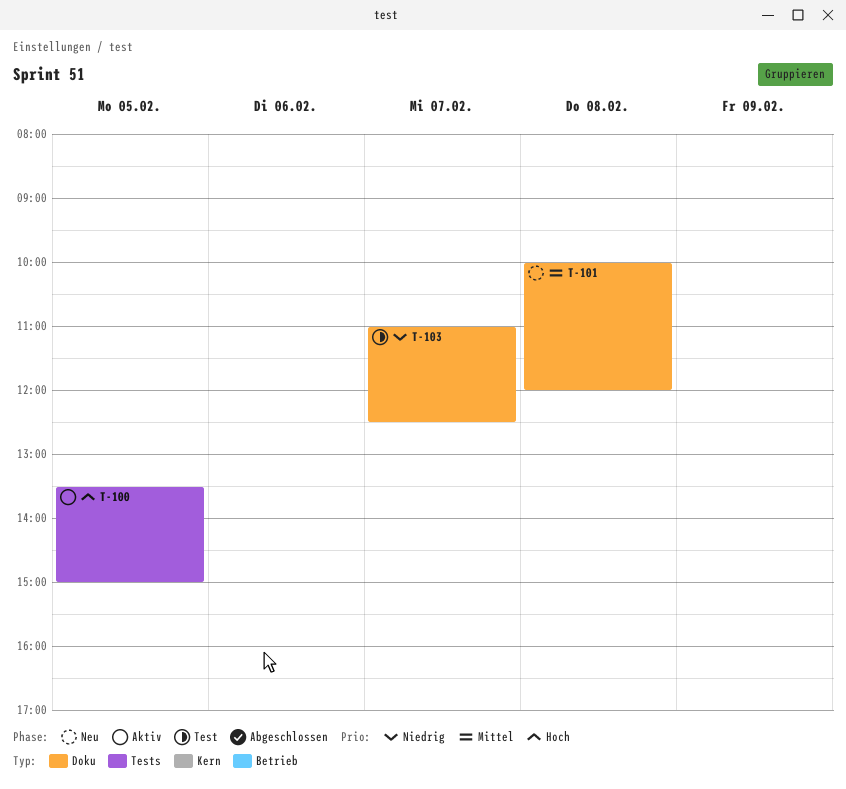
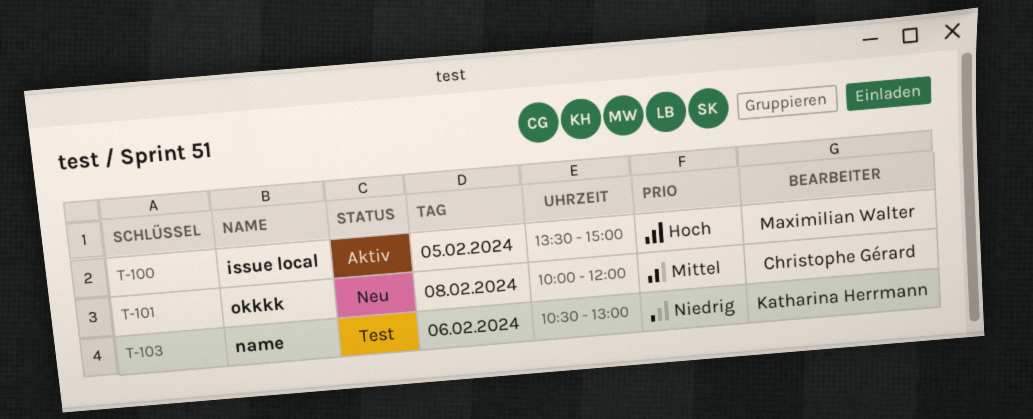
T-103, day: Feb 7 -> Feb 6
T-103, begins: 11:00 -> 10:30
T-103, ends: 12:30 -> 13:00

